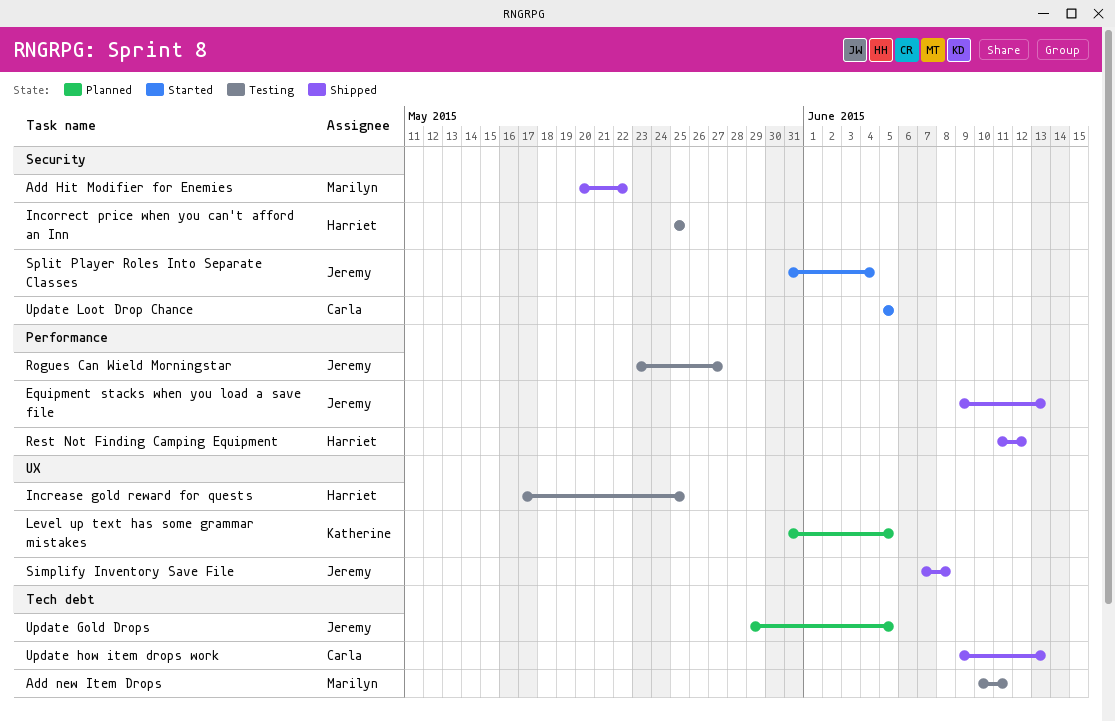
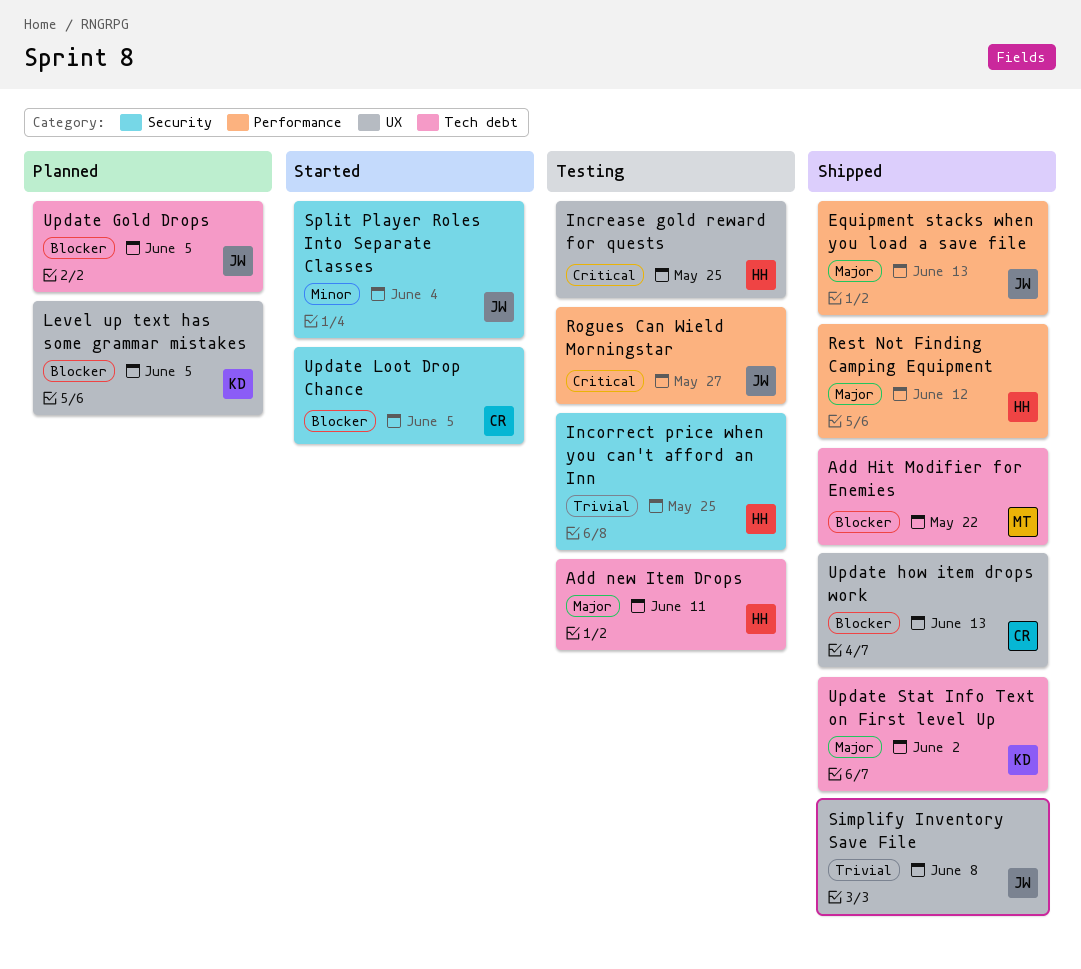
Add Hit Modifier for Enemies, label: Security -> Tech debt
Add new Item Drops, owner: Marilyn -> Harriet
Update how item drops work, label: Tech debt -> UX
Update Stat Info Text on First level Up: none -> present

